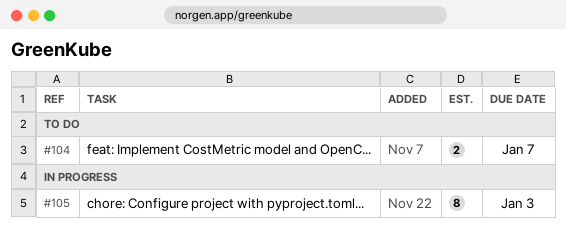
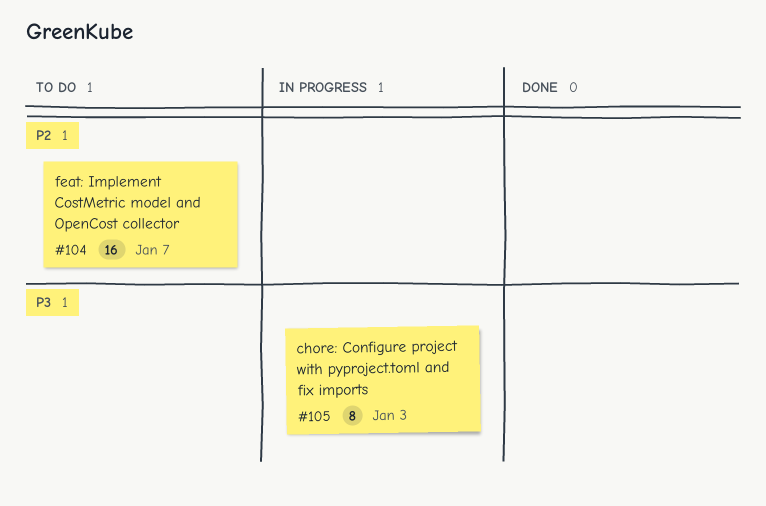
#104, estimate: 2 -> 16

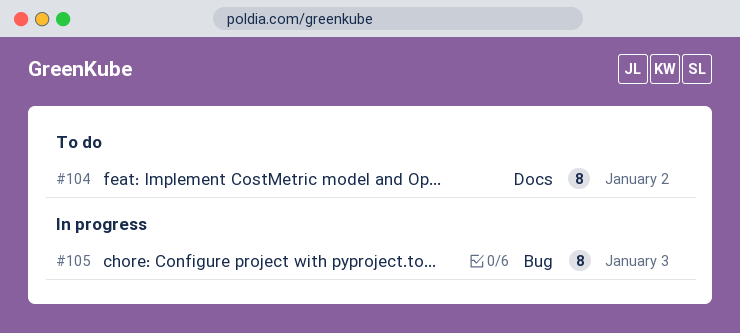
#104, estimate: 16 -> 8
#104, due: Jan 7 -> Jan 2

